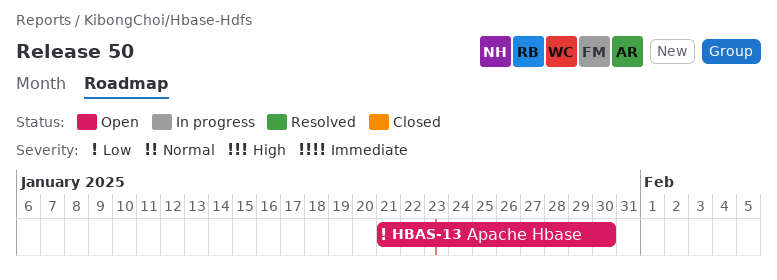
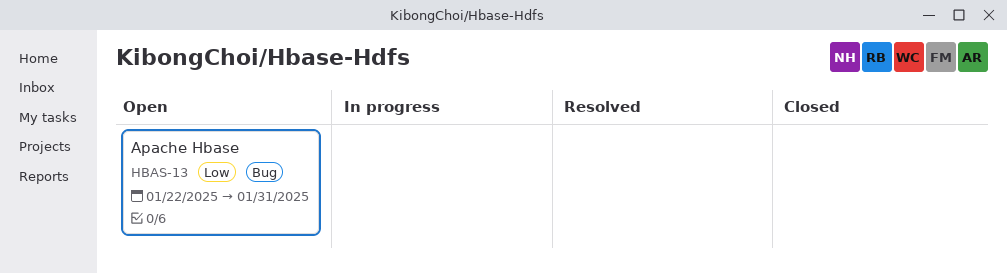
HBAS-13, start: Jan 21 -> Jan 22
HBAS-13, due: Jan 30 -> Jan 31

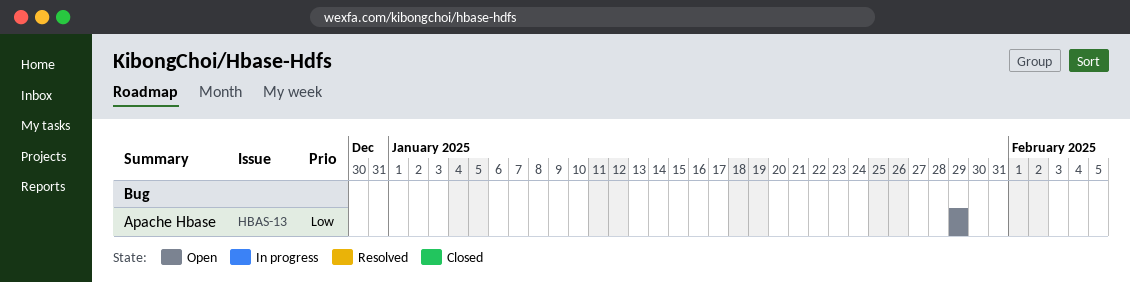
HBAS-13, start: Jan 22 -> Jan 29
HBAS-13, due: Jan 31 -> Jan 29

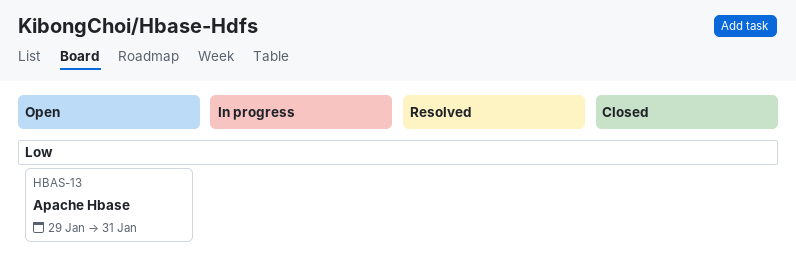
HBAS-13, due: Jan 29 -> Jan 31

